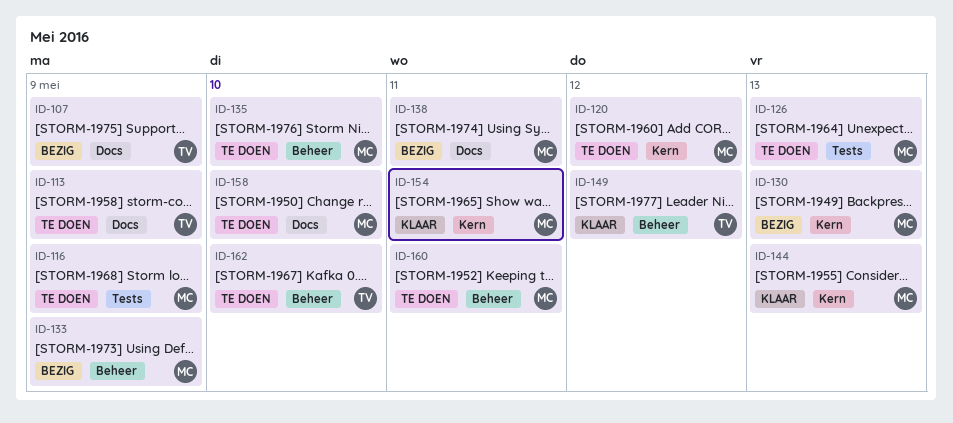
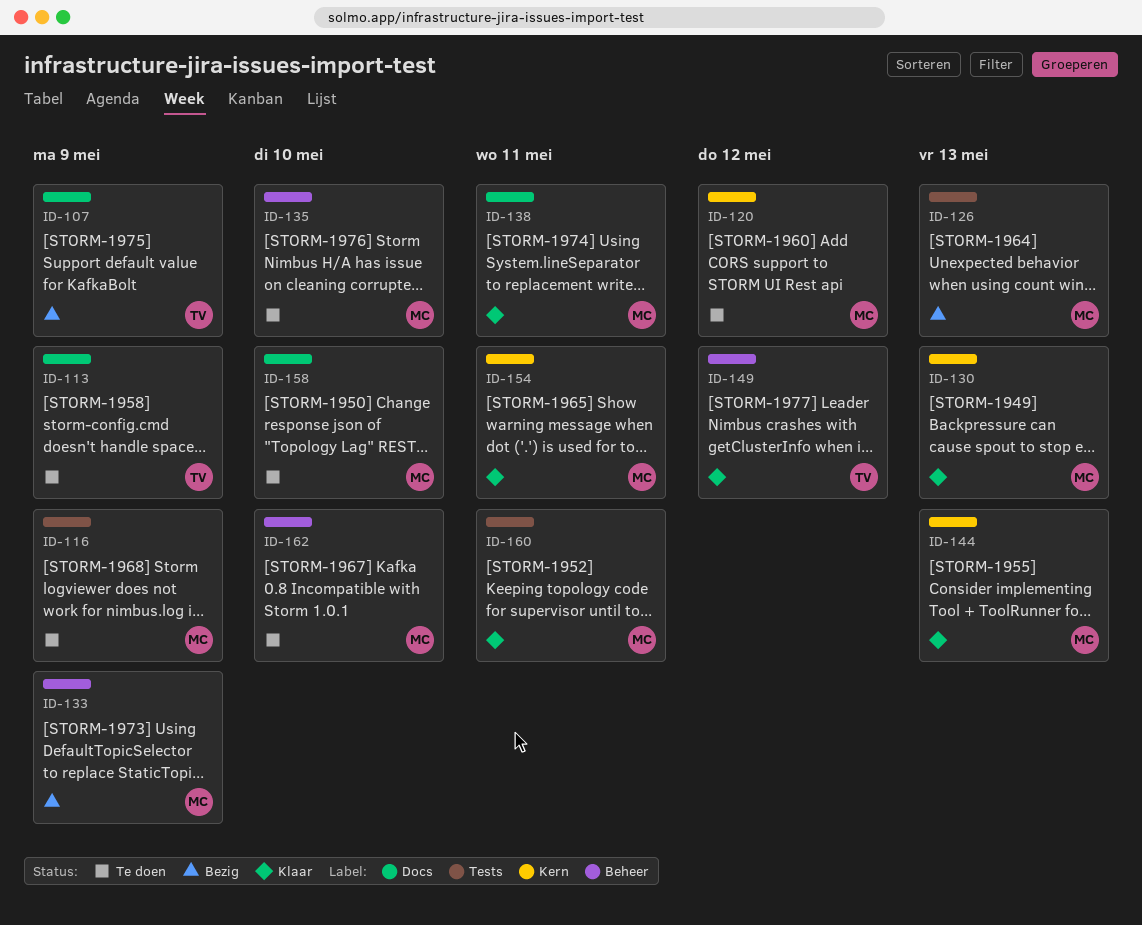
ID-126, status: Te doen -> Bezig
ID-130, status: Bezig -> Klaar
ID-138, status: Bezig -> Klaar
ID-160, status: Te doen -> Klaar
ID-160, label: Beheer -> Tests
ID-162, owner: TV -> MC

